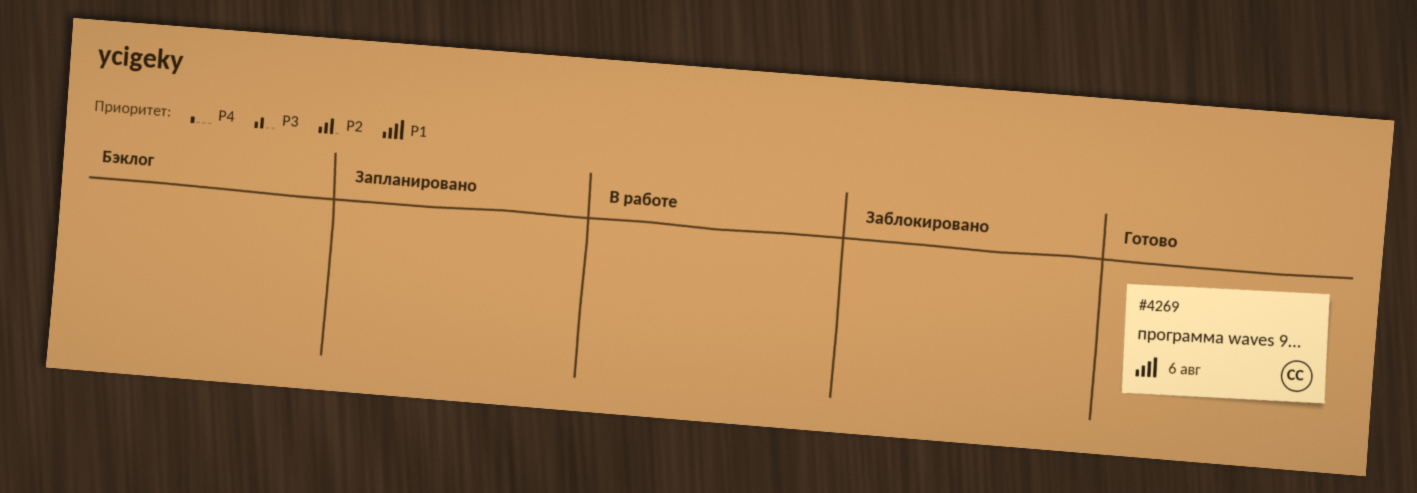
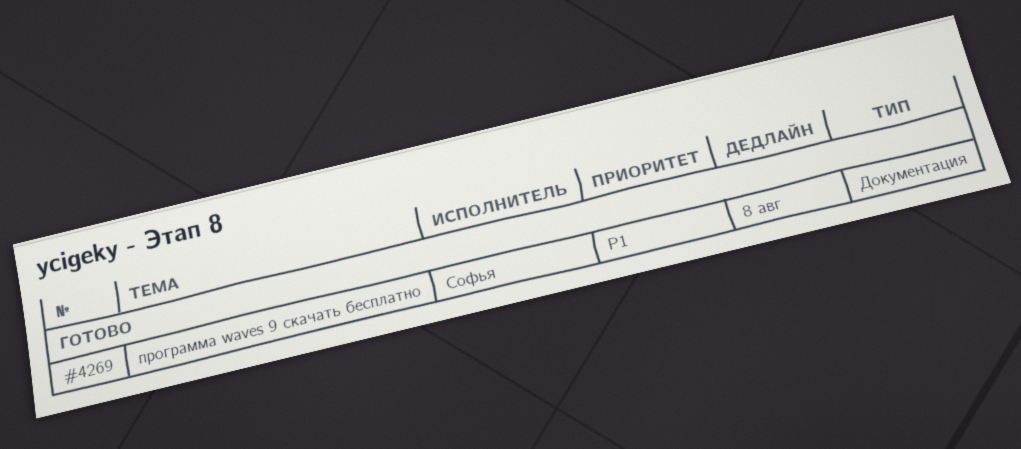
#4269, due: Aug 6 -> Aug 8

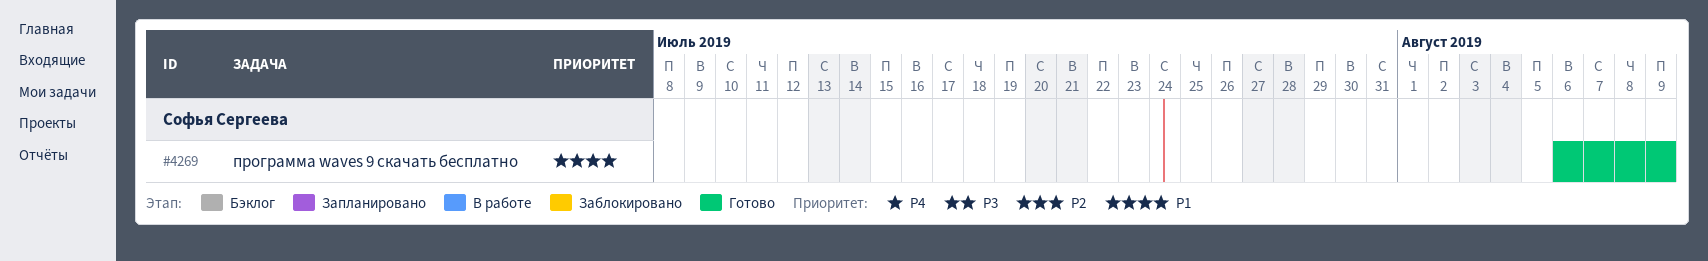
#4269, due: Aug 8 -> Aug 9

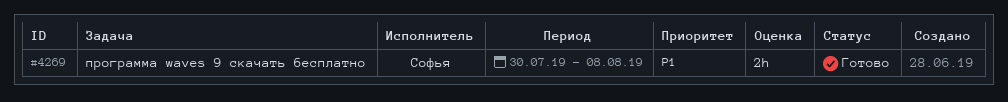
#4269, start: Aug 6 -> Jul 30
#4269, due: Aug 9 -> Aug 8

